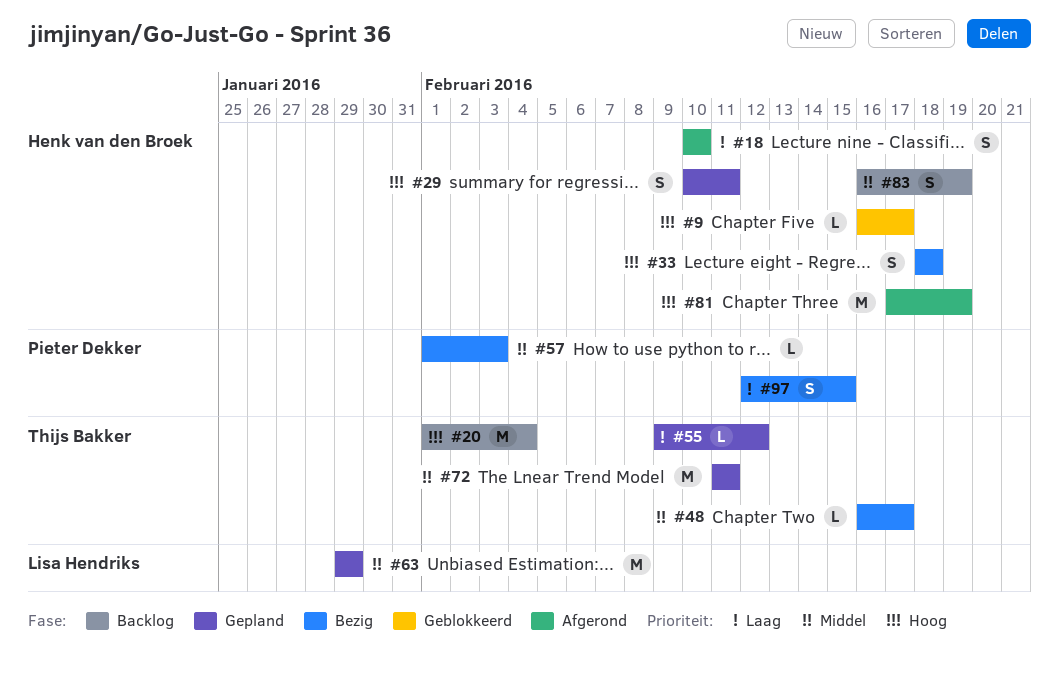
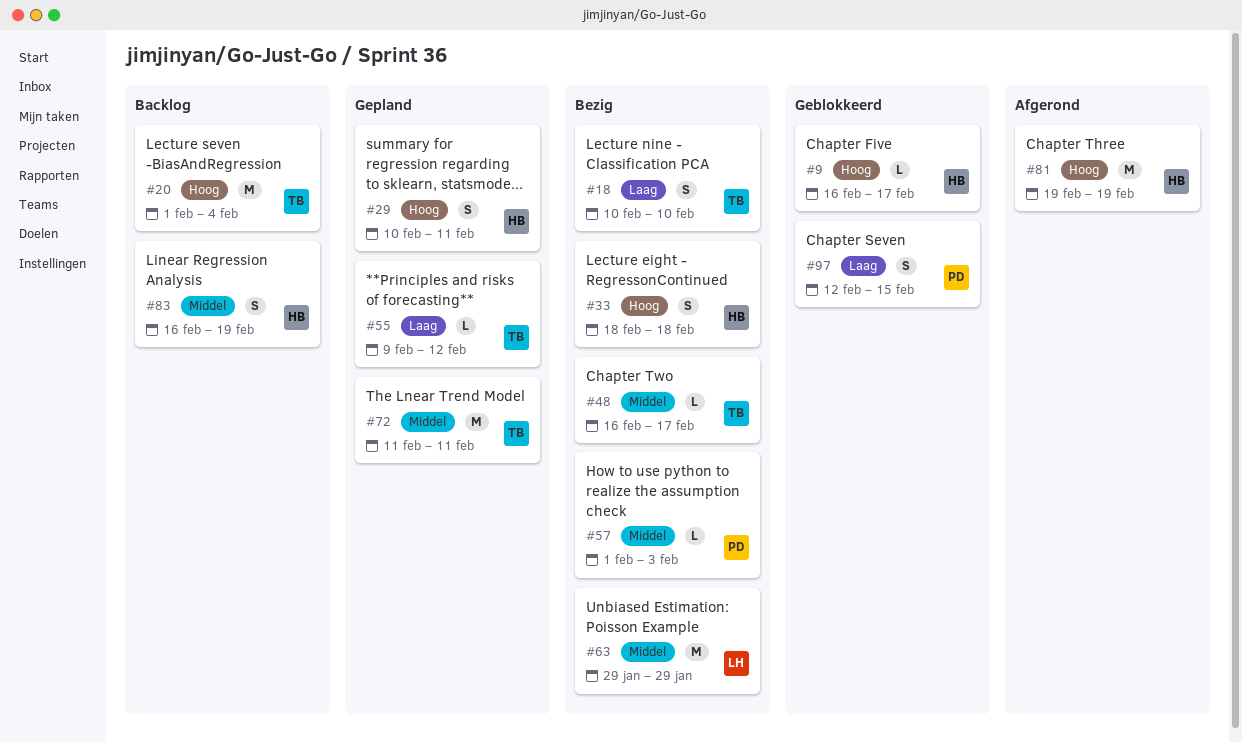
#18, status: Afgerond -> Bezig
#18, owner: Henk van den Broek -> Thijs Bakker
#63, status: Gepland -> Bezig
#81, start: Feb 17 -> Feb 19
#97, status: Bezig -> Geblokkeerd

